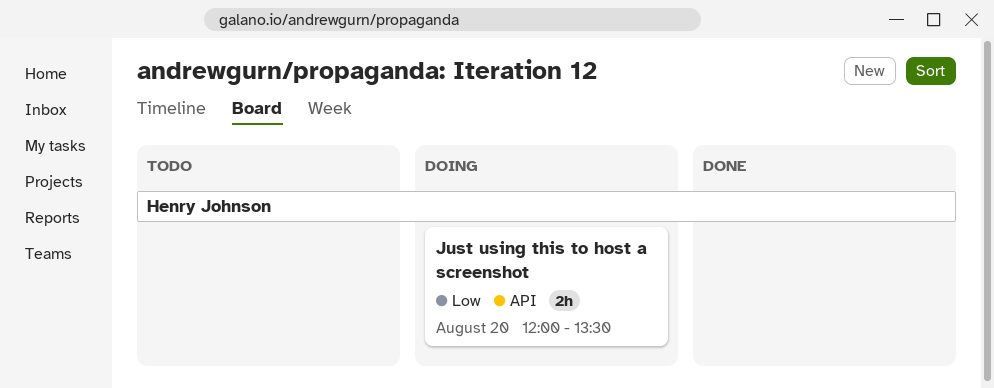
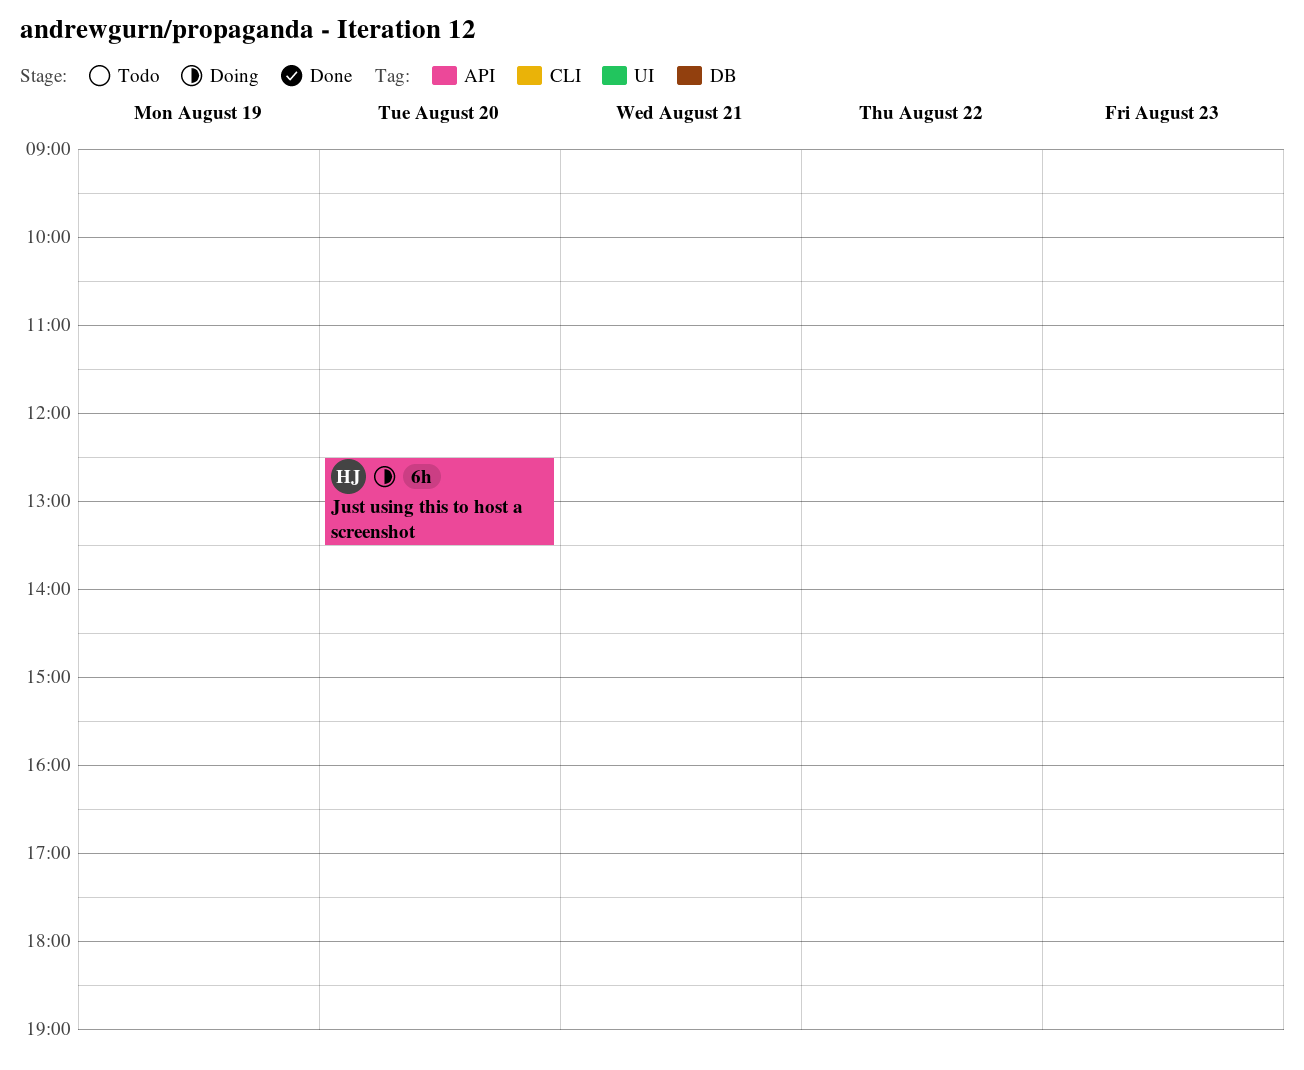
Just using this to host a screenshot, estimate: 2h -> 6h
Just using this to host a screenshot, begins: 12:00 -> 12:30

